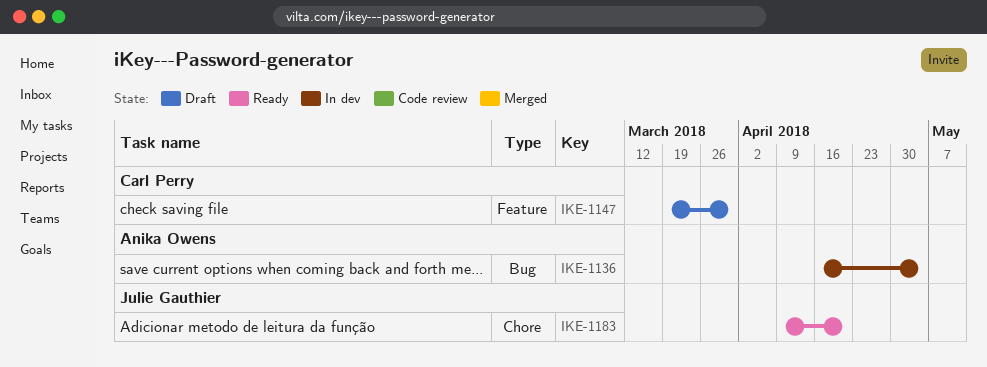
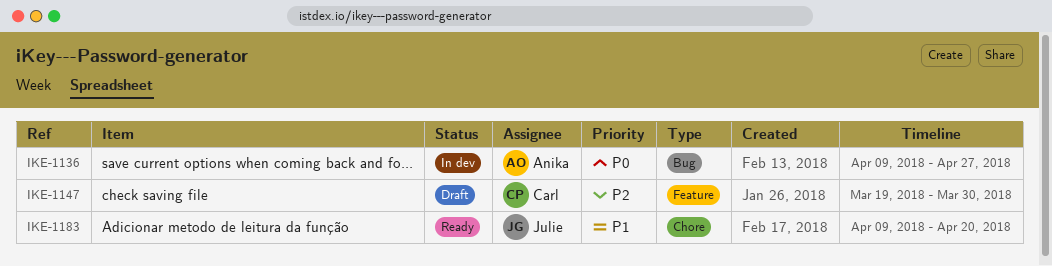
IKE-1136, start: Apr 16 -> Apr 9
IKE-1136, due: May 4 -> Apr 27

